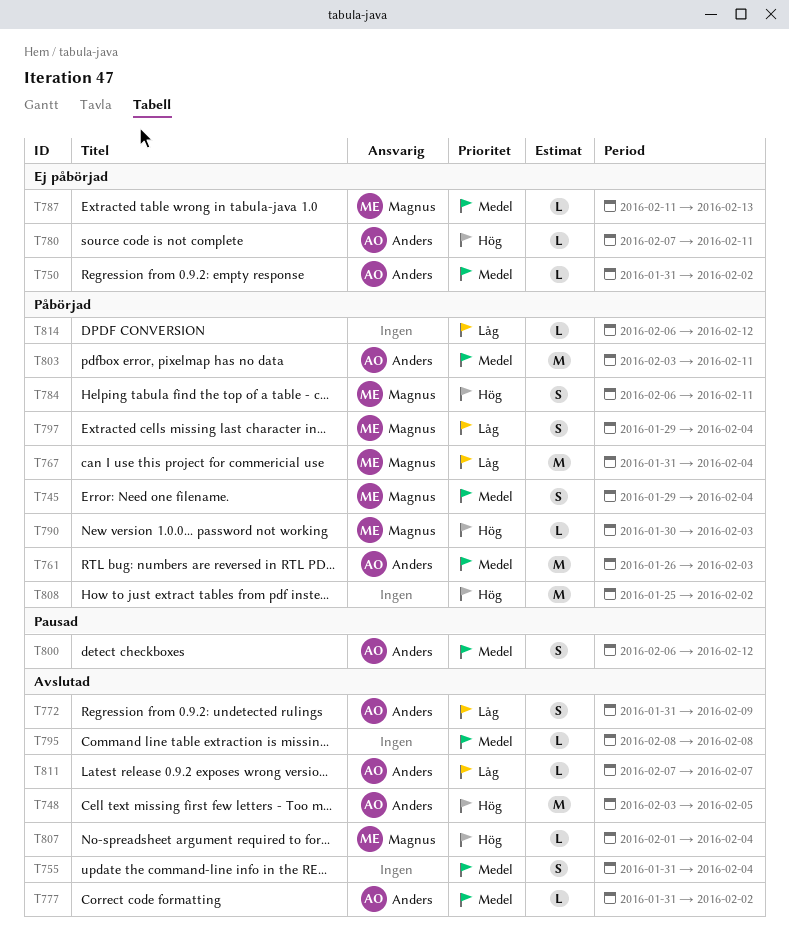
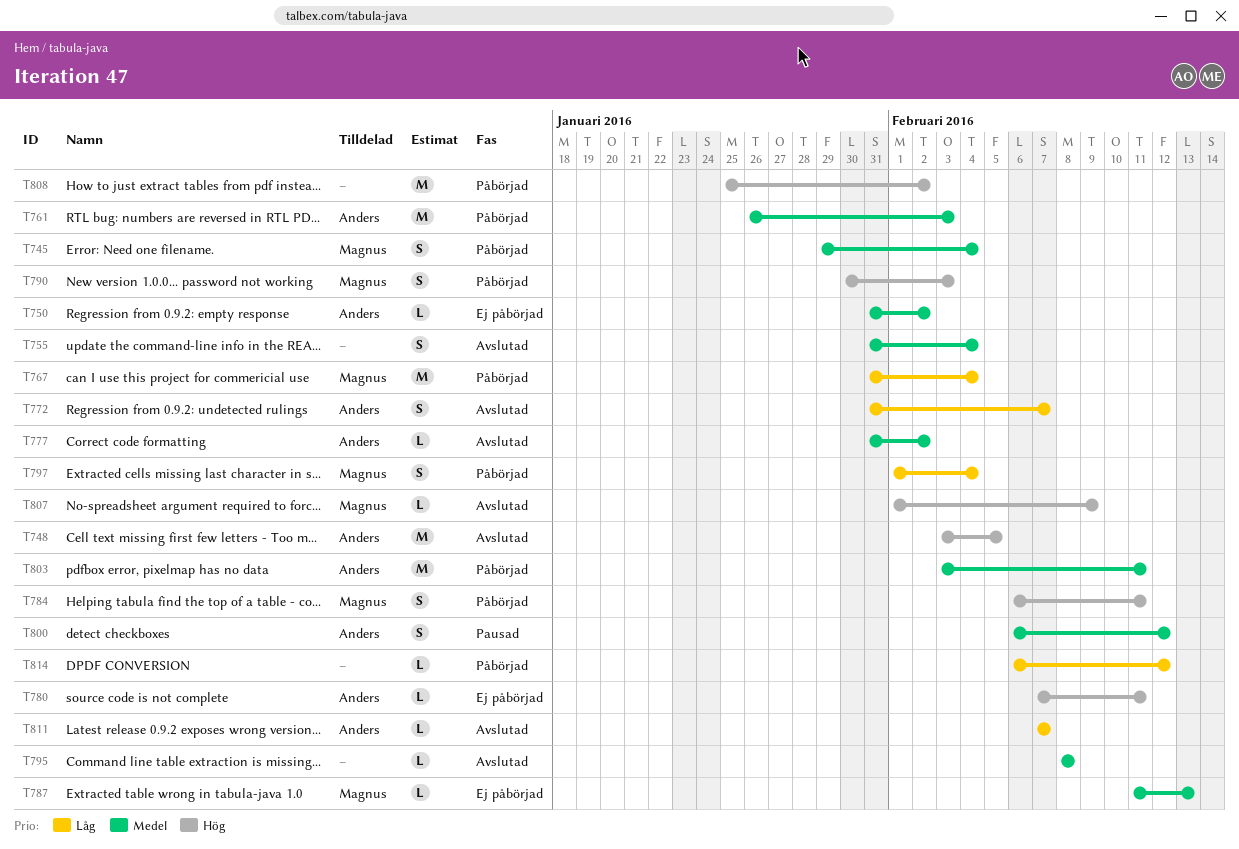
T772, due: Feb 9 -> Feb 7
T790, estimate: L -> S
T797, start: Jan 29 -> Feb 1
T807, due: Feb 4 -> Feb 9

